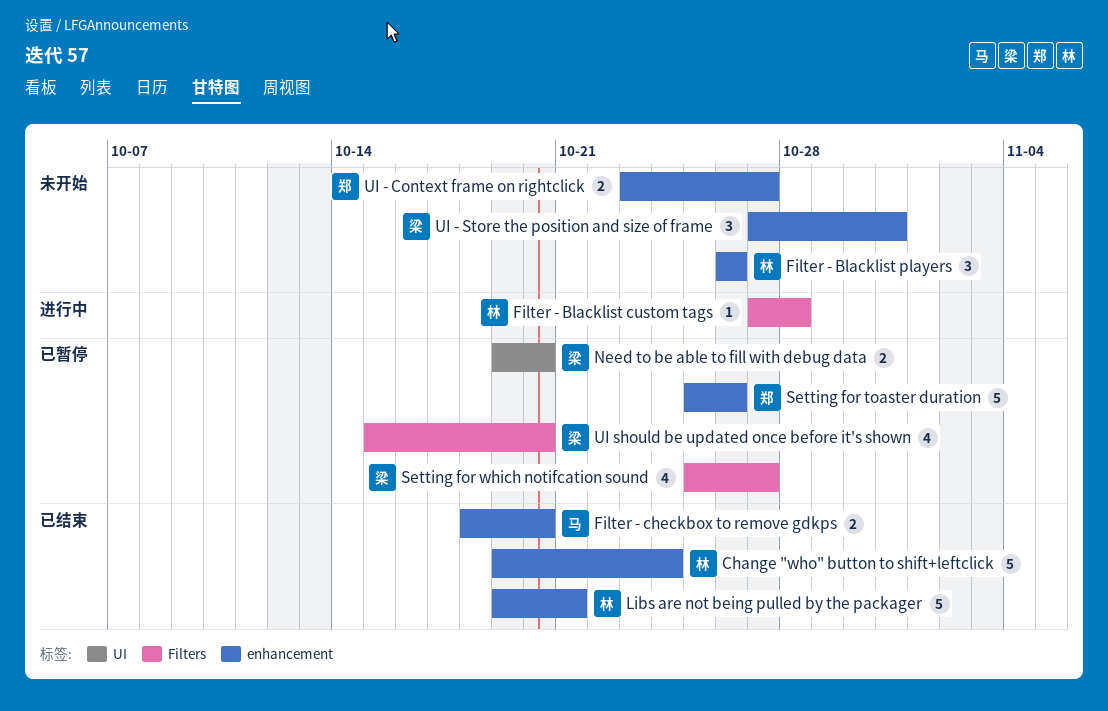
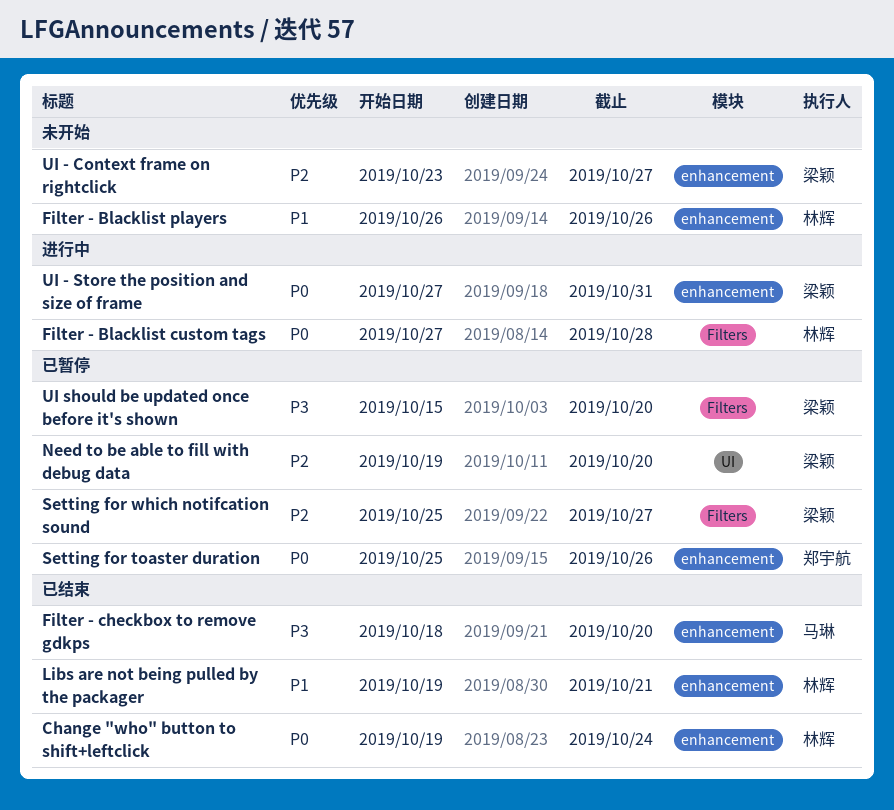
UI - Context frame on rightclick, owner: 郑宇航 -> 梁颖
UI - Store the position and size of frame, status: 未开始 -> 进行中

